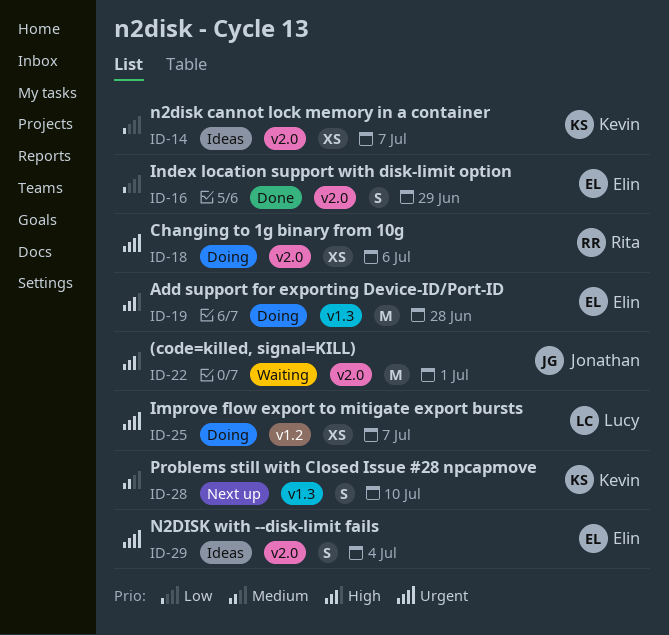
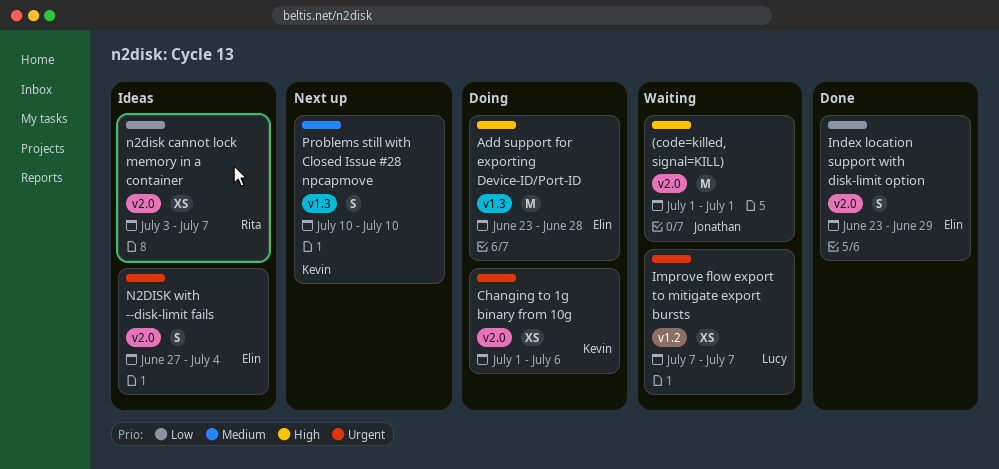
Changing to 1g binary from 10g, owner: Rita -> Kevin
Improve flow export to mitigate export bursts, status: Doing -> Waiting
n2disk cannot lock memory in a container, owner: Kevin -> Rita

